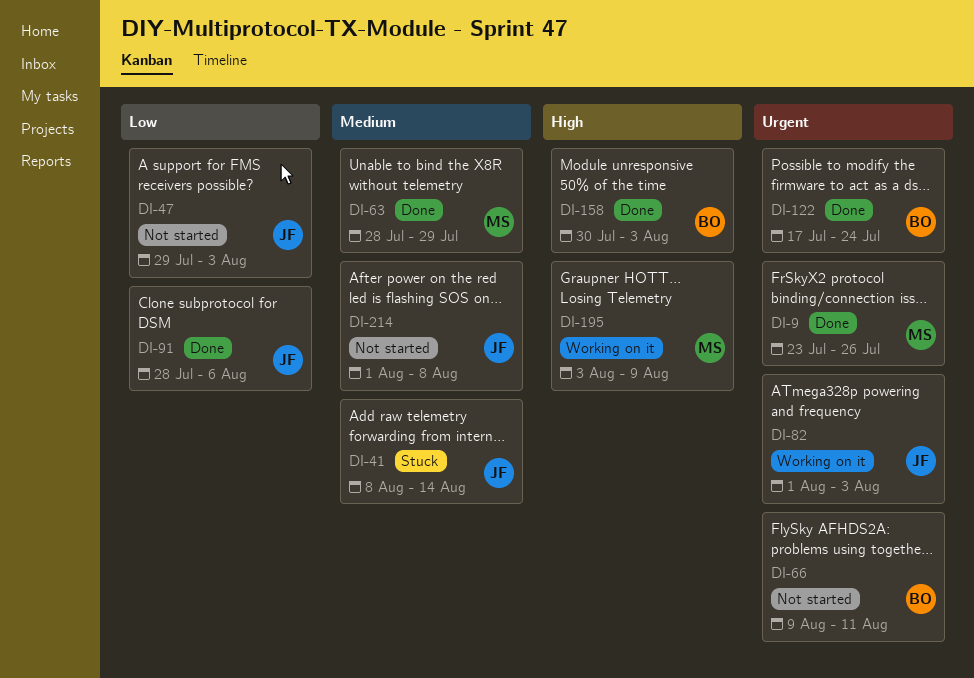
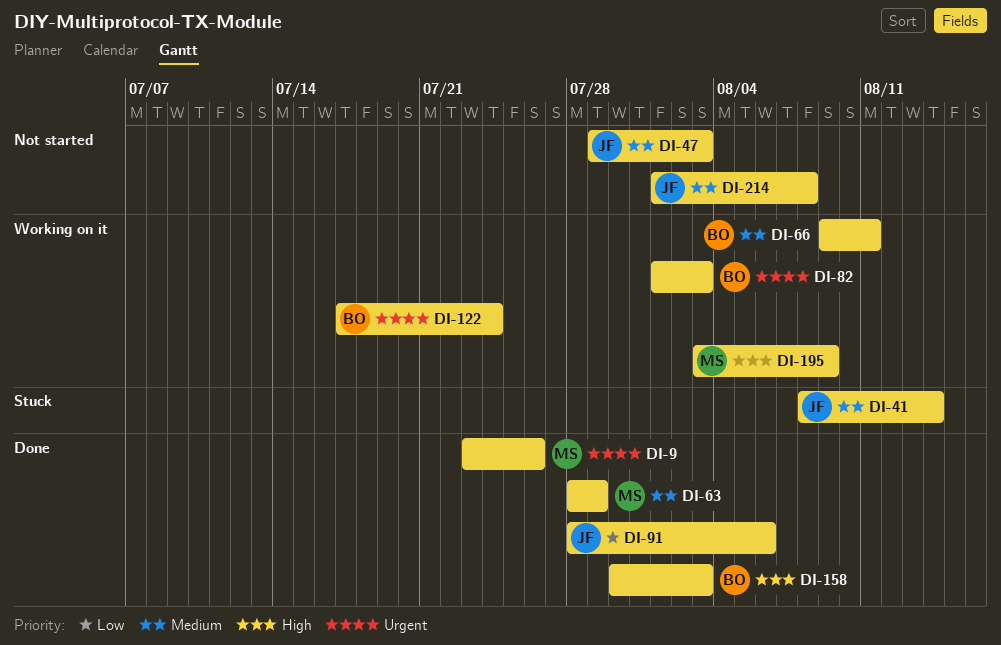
DI-47, priority: Low -> Medium
DI-66, status: Not started -> Working on it
DI-66, priority: Urgent -> Medium
DI-82, owner: JF -> BO
DI-122, status: Done -> Working on it

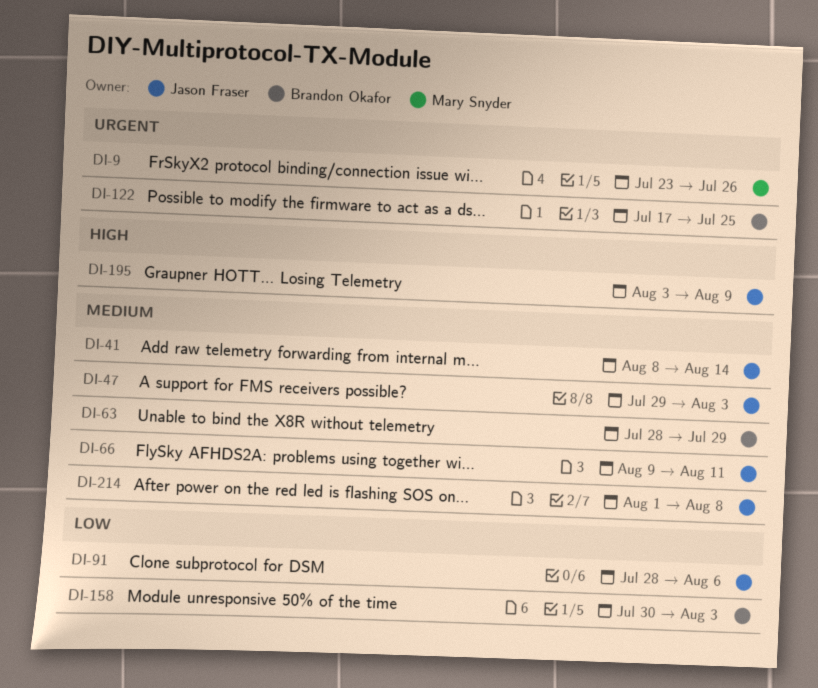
DI-63, owner: Mary Snyder -> Brandon Okafor
DI-66, owner: Brandon Okafor -> Jason Fraser
DI-82: present -> none
DI-122, due: Jul 24 -> Jul 25
DI-158, priority: High -> Low
DI-195, owner: Mary Snyder -> Jason Fraser

